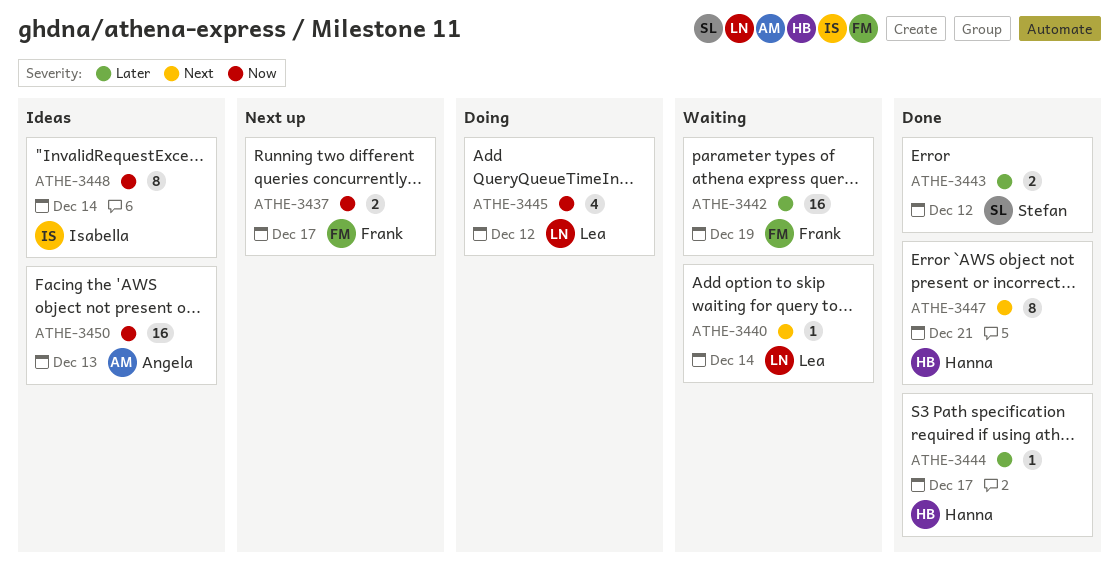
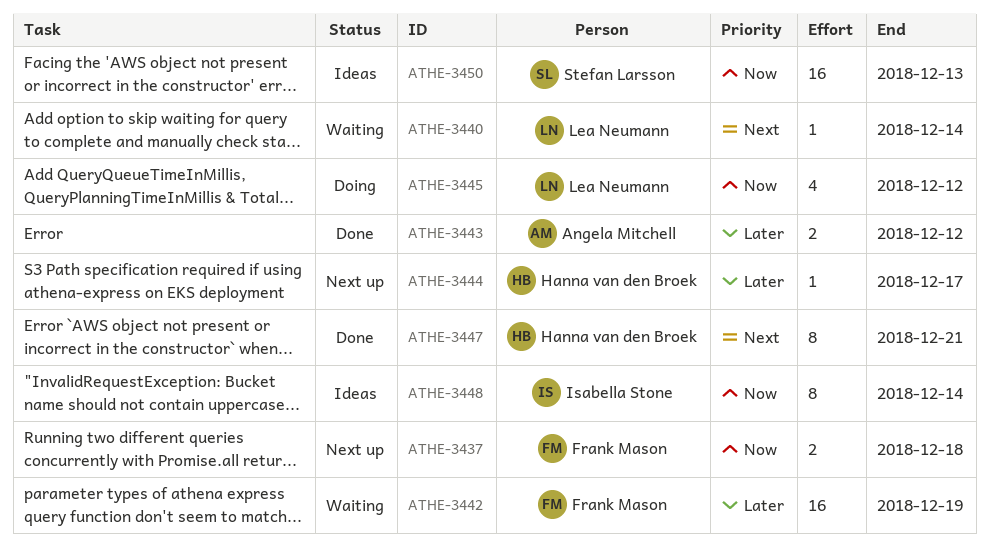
ATHE-3437, due: Dec 17 -> Dec 18
ATHE-3443, owner: Stefan Larsson -> Angela Mitchell
ATHE-3444, status: Done -> Next up
ATHE-3450, owner: Angela Mitchell -> Stefan Larsson

